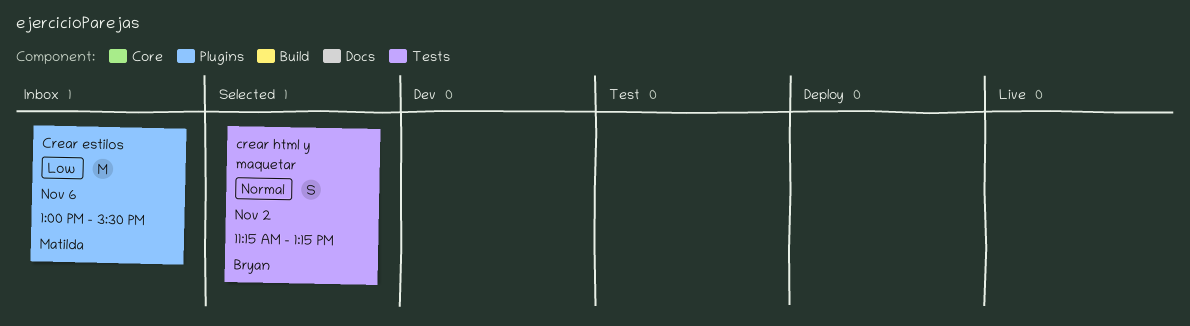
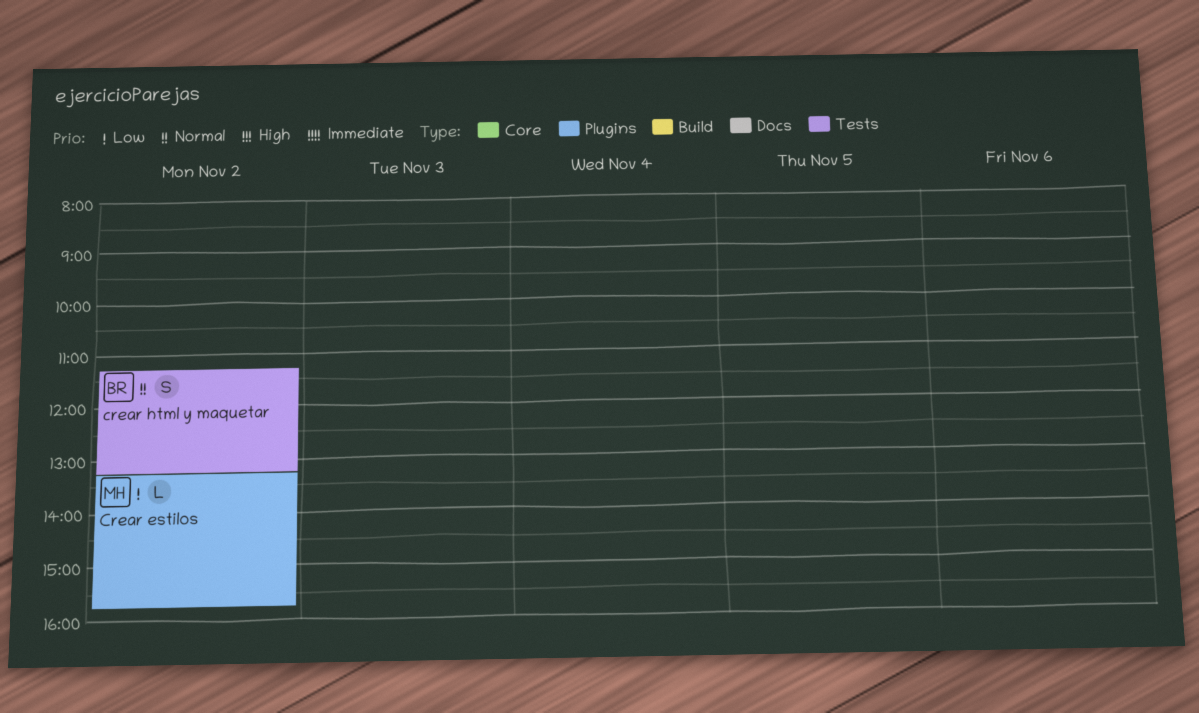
Crear estilos, estimate: M -> L
Crear estilos, day: Nov 6 -> Nov 2
Crear estilos, begins: 13:00 -> 13:15
Crear estilos, ends: 15:30 -> 15:45

